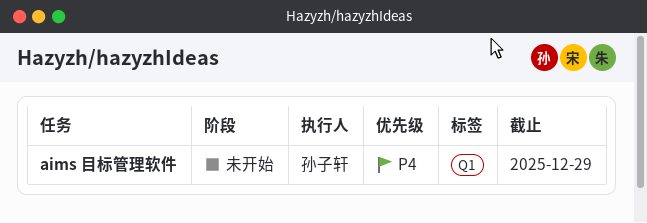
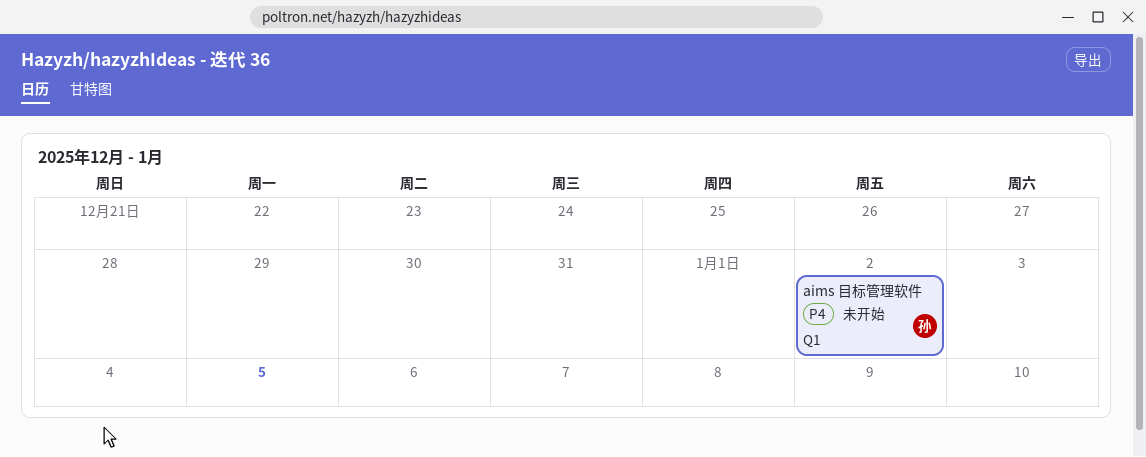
aims 目标管理软件, due: Dec 29 -> Jan 2

